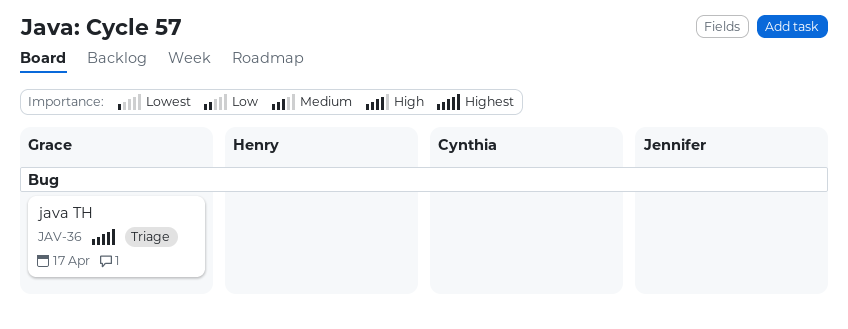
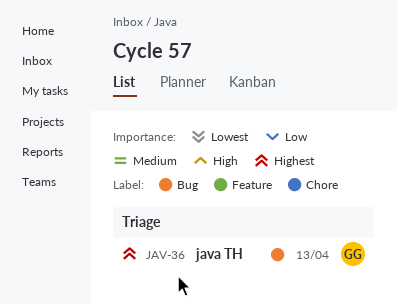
JAV-36, due: Apr 17 -> Apr 13

